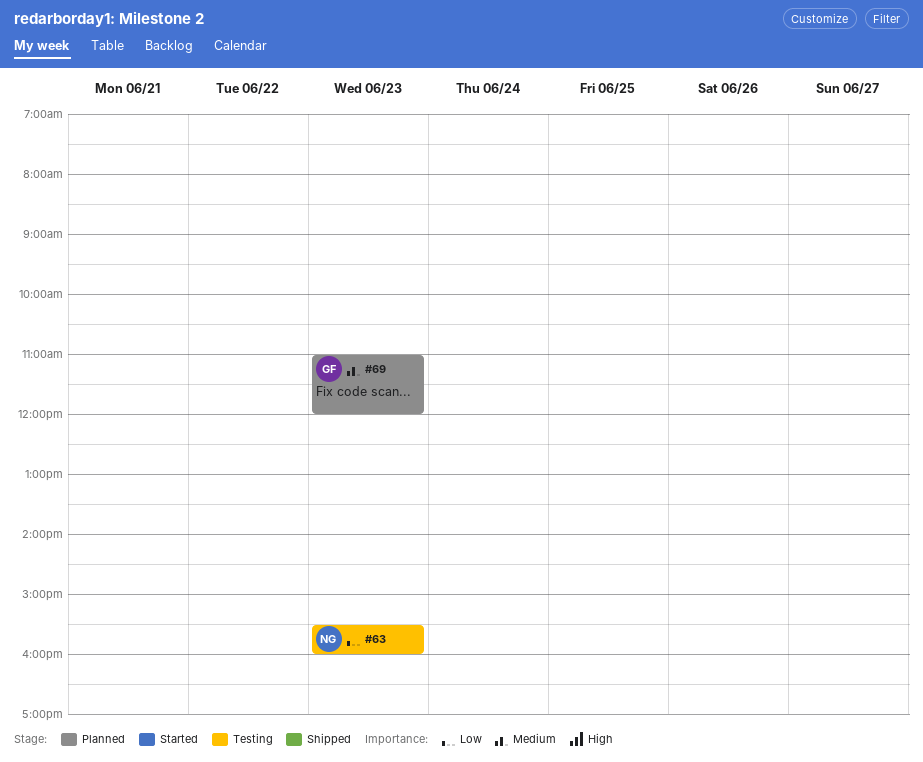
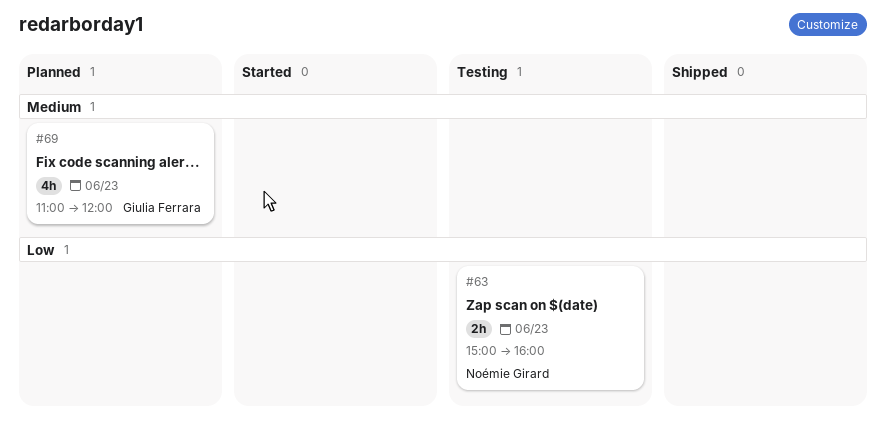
#63, begins: 15:30 -> 15:00

